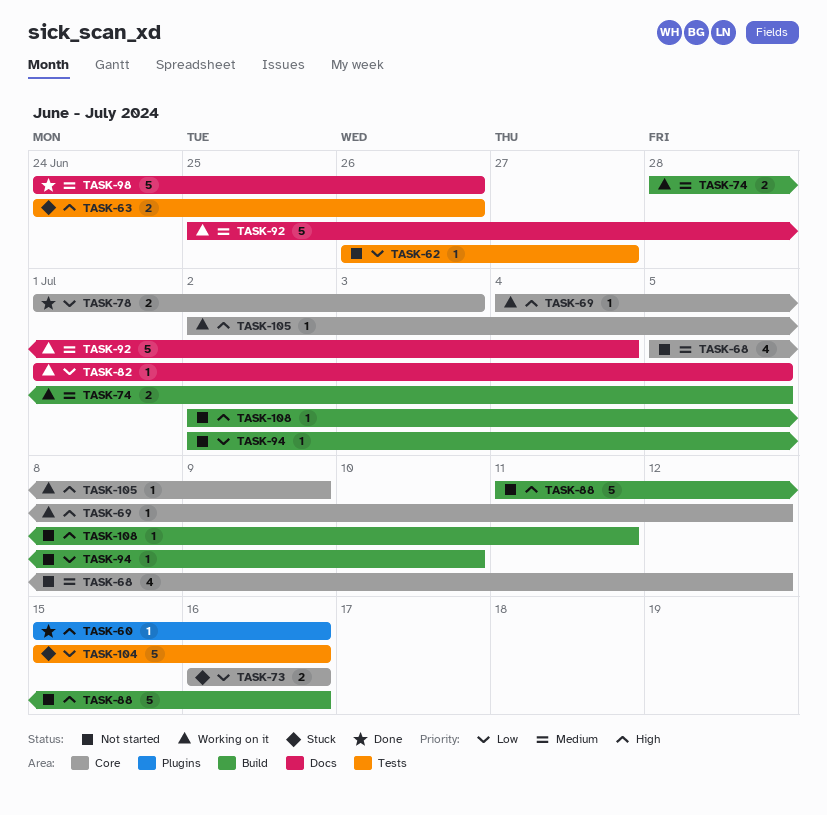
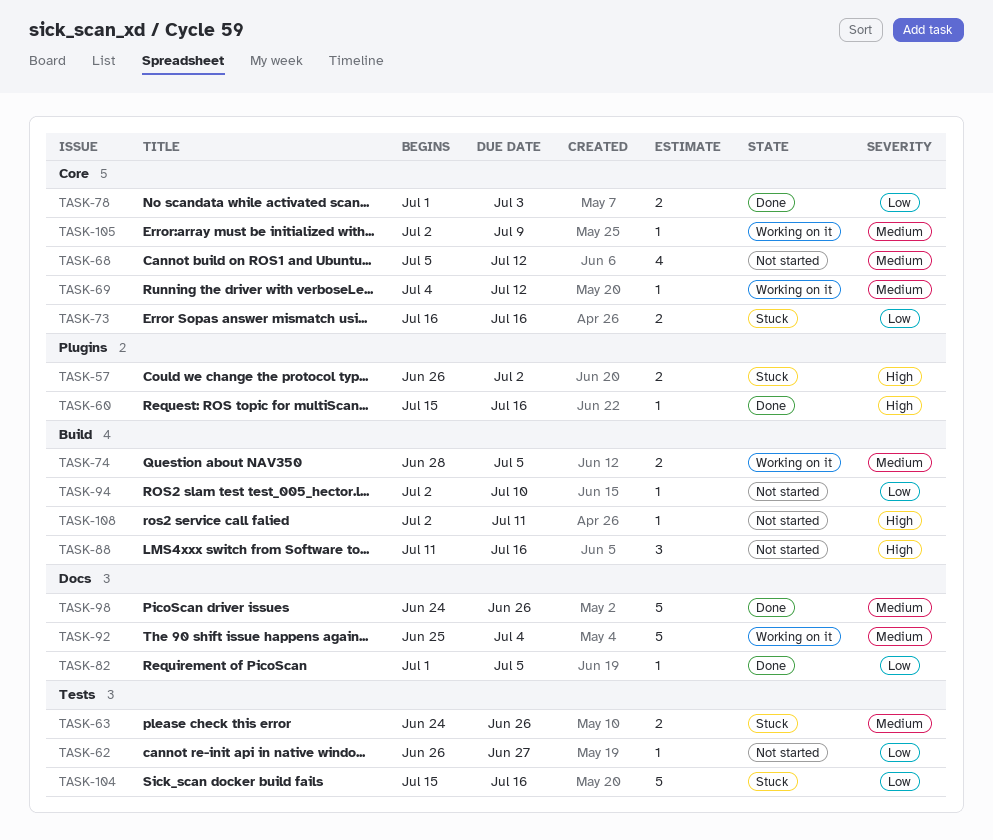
TASK-57: none -> present
TASK-63, priority: High -> Medium
TASK-69, priority: High -> Medium
TASK-82, status: Working on it -> Done
TASK-88, estimate: 5 -> 3
TASK-105, priority: High -> Medium

